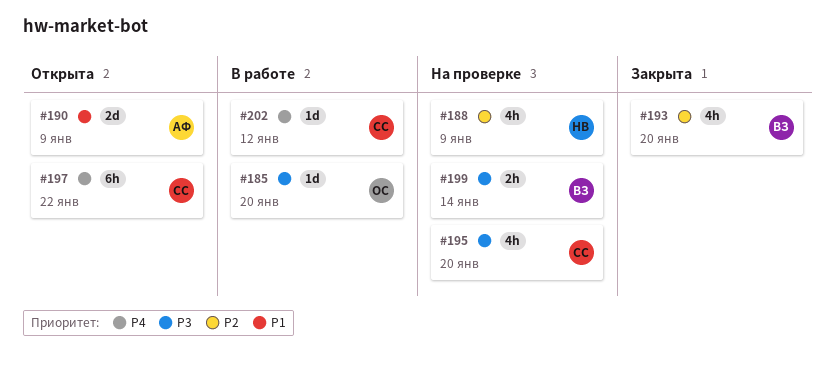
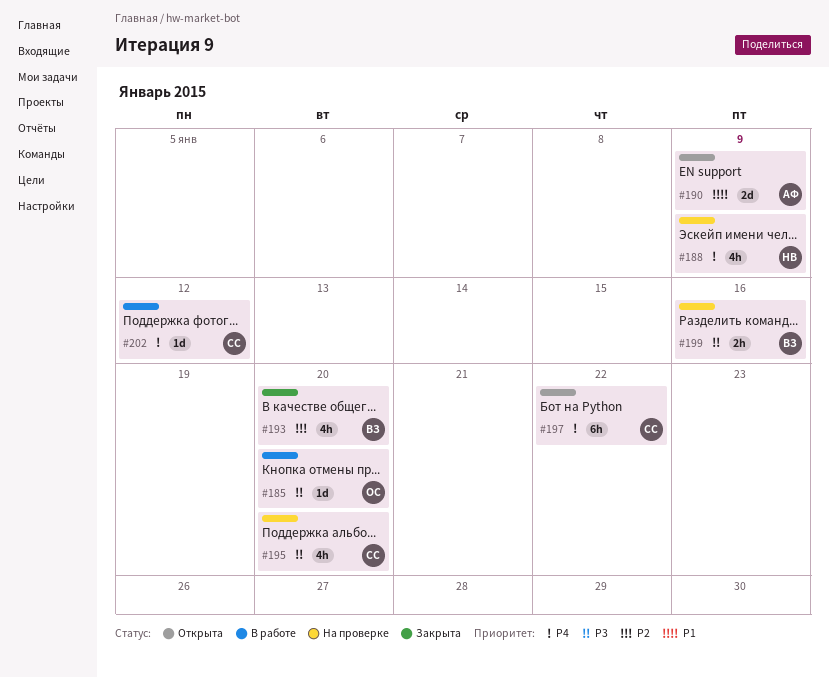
#188, priority: P2 -> P4
#199, due: Jan 14 -> Jan 16

